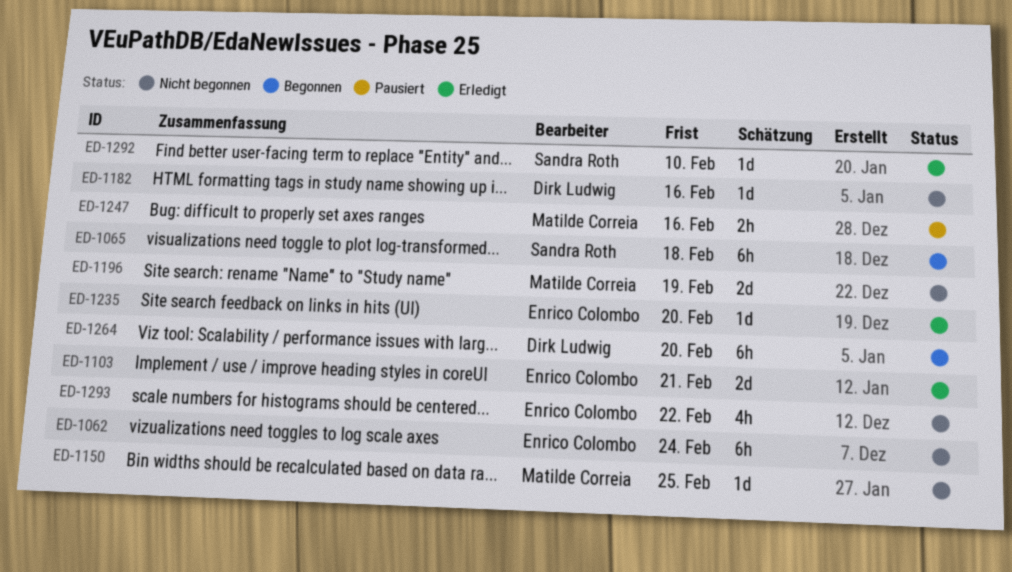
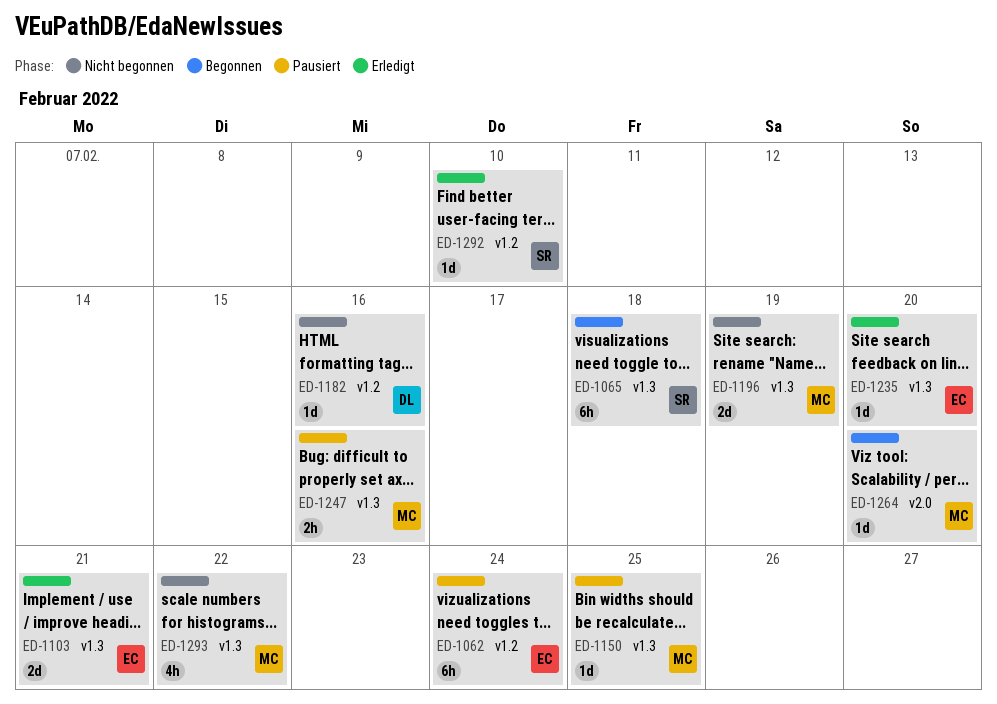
ED-1062, status: Nicht begonnen -> Pausiert
ED-1150, status: Nicht begonnen -> Pausiert
ED-1264, owner: Dirk Ludwig -> Matilde Correia
ED-1264, estimate: 6h -> 1d
ED-1293, owner: Enrico Colombo -> Matilde Correia

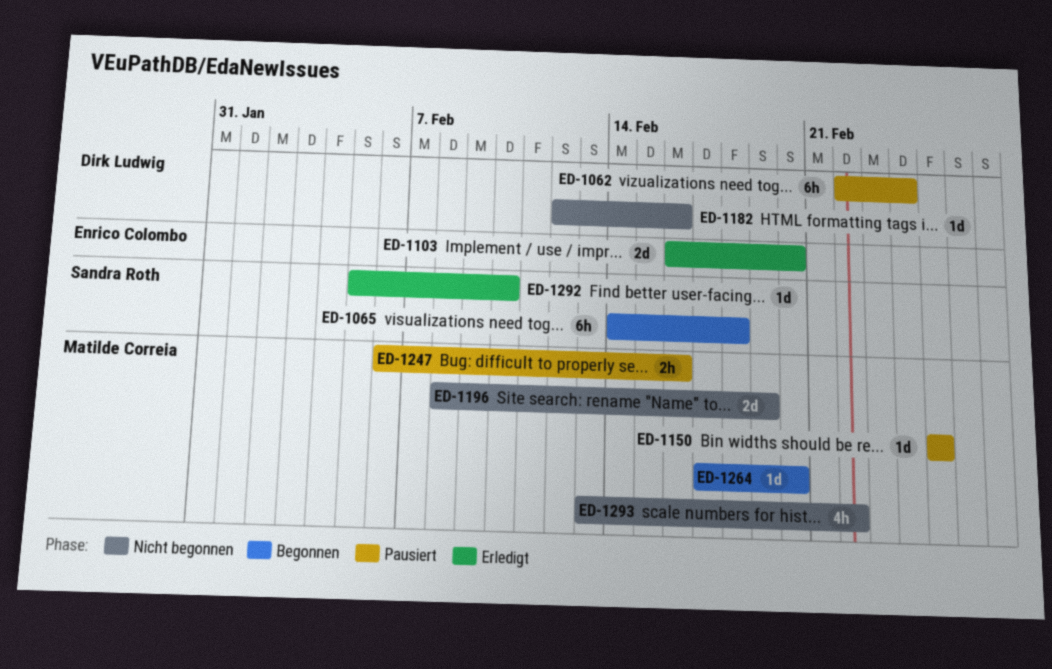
ED-1062, owner: Enrico Colombo -> Dirk Ludwig
ED-1103, due: Feb 21 -> Feb 20
ED-1235: present -> none

